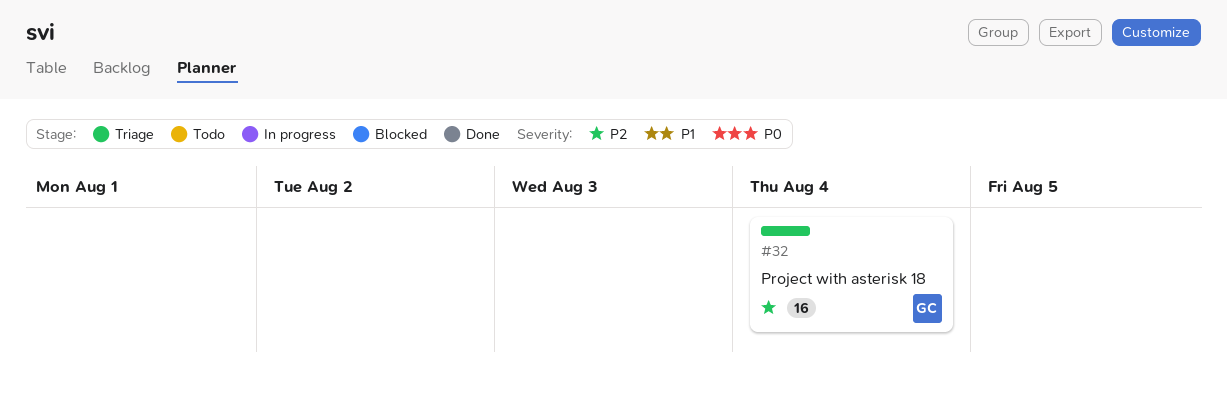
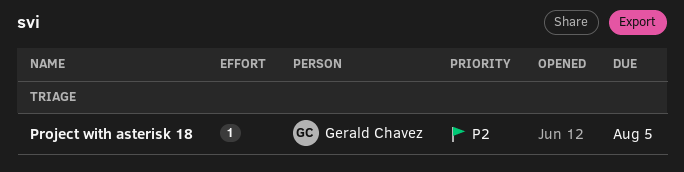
Project with asterisk 18, estimate: 16 -> 1
Project with asterisk 18, due: Aug 4 -> Aug 5

